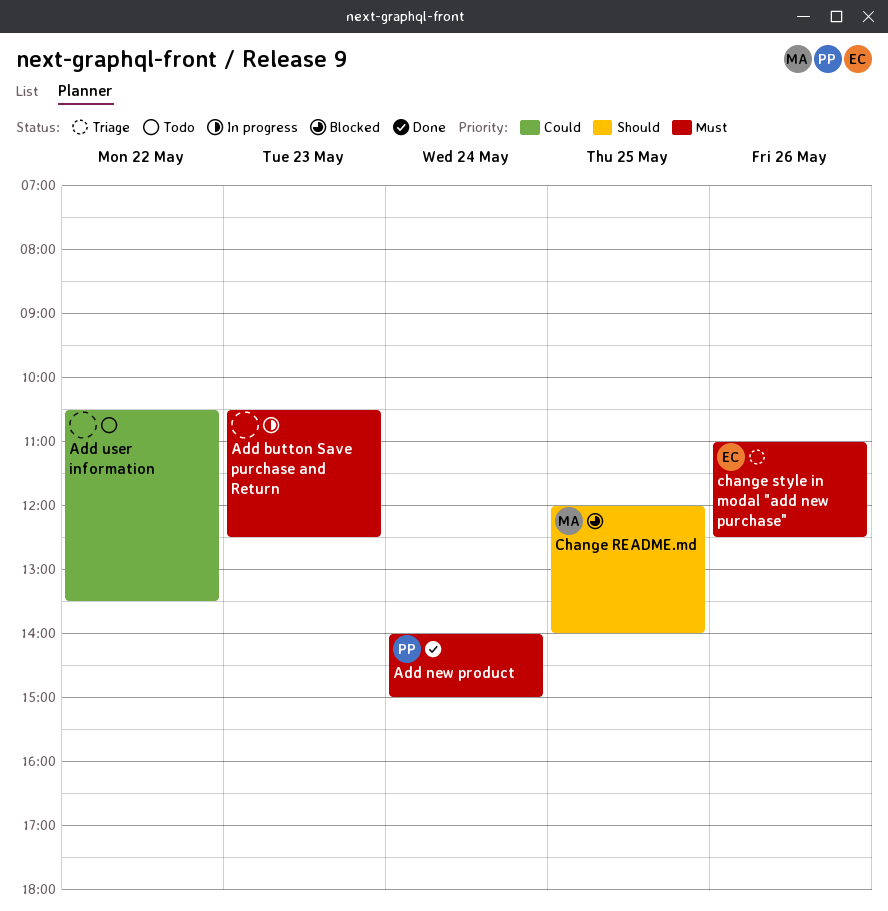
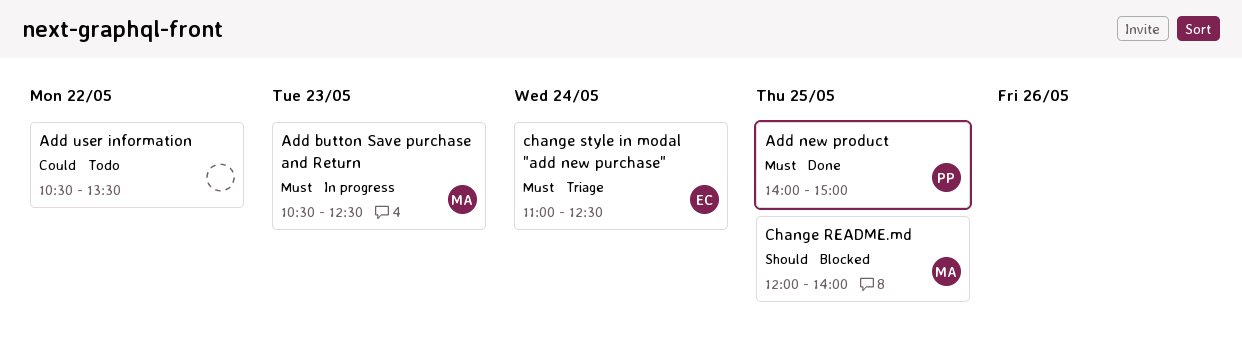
Add button Save purchase and Return, owner: none -> MA
Add new product, day: May 24 -> May 25
change style in modal "add new purchase", day: May 26 -> May 24

